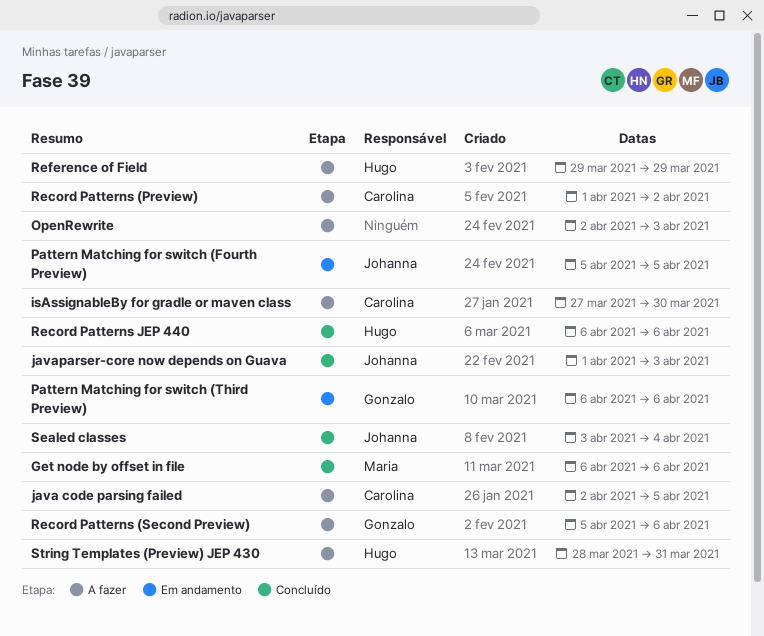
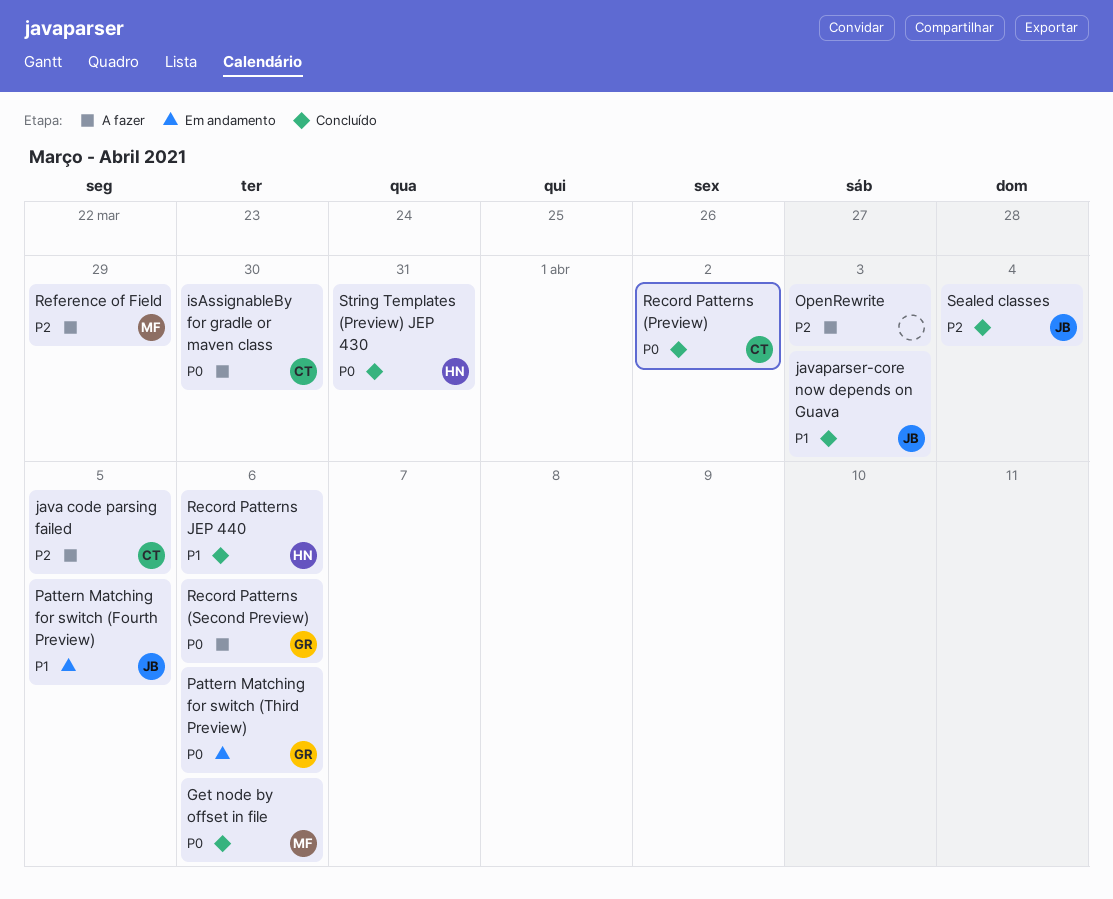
Record Patterns (Preview), status: A fazer -> Concluído
Reference of Field, owner: Hugo -> Maria
String Templates (Preview) JEP 430, status: A fazer -> Concluído

